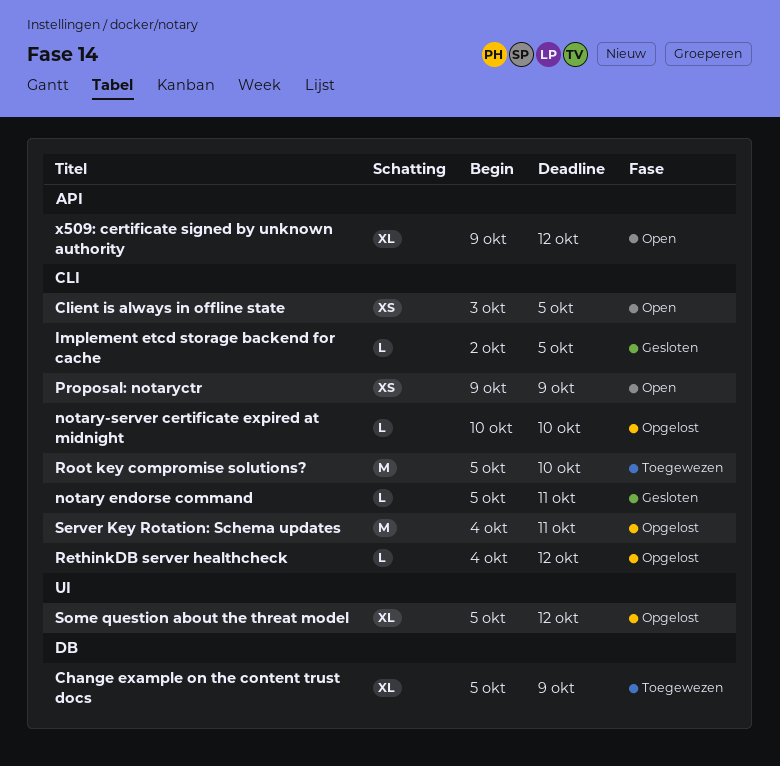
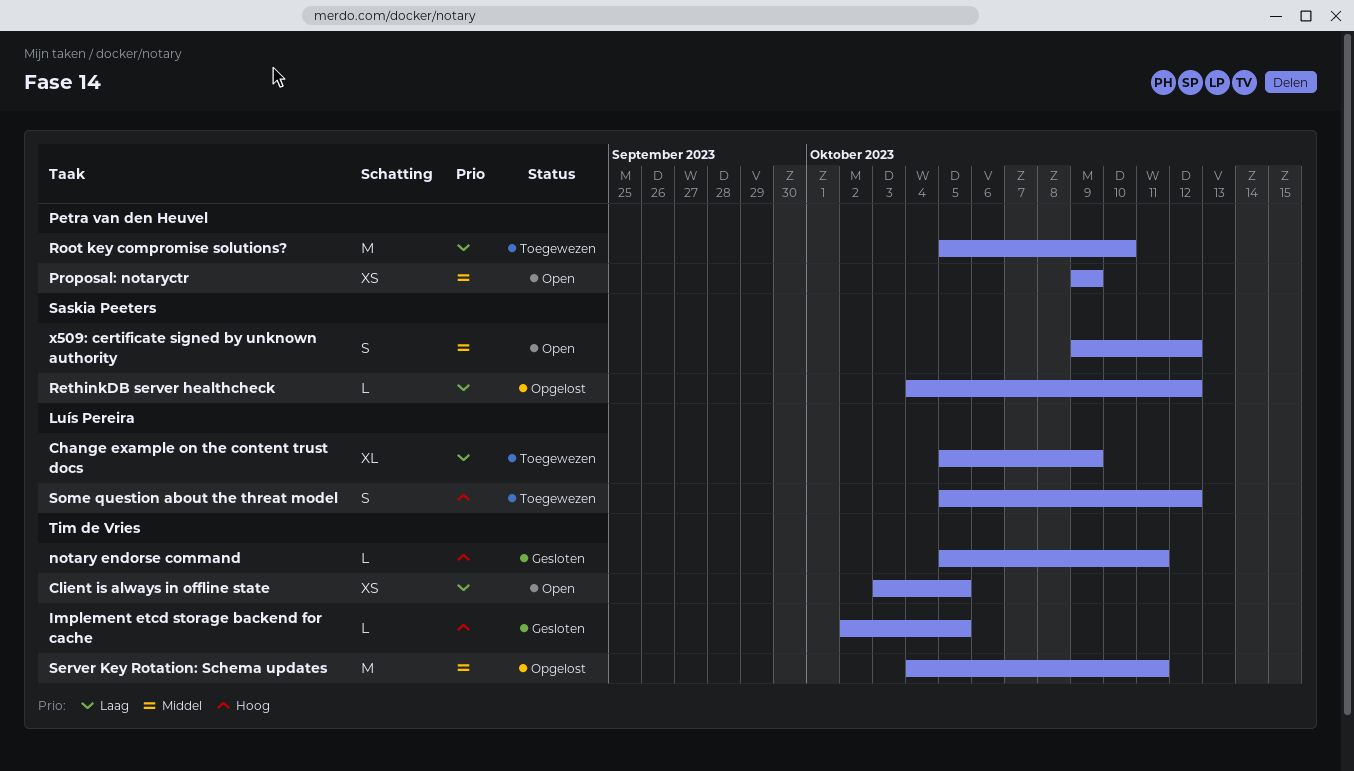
notary-server certificate expired at midnight: present -> none
Some question about the threat model, status: Opgelost -> Toegewezen
Some question about the threat model, estimate: XL -> S
x509: certificate signed by unknown authority, estimate: XL -> S

